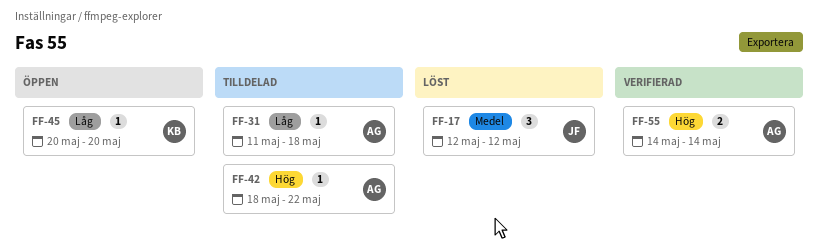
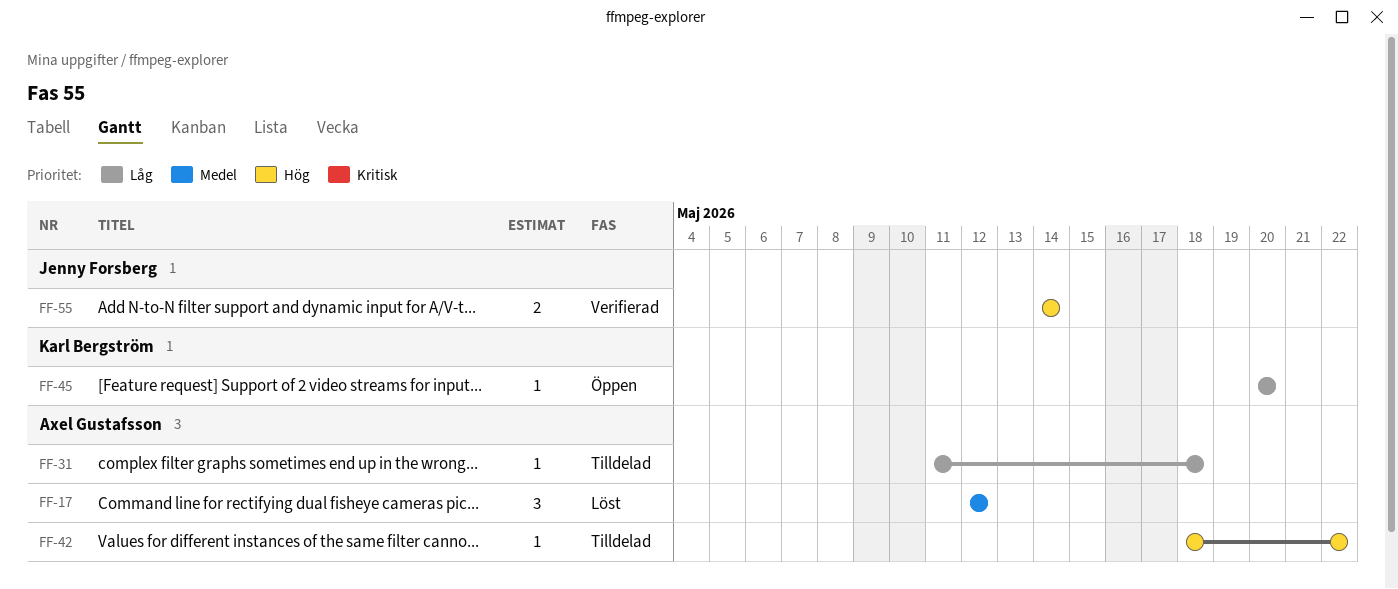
FF-17, owner: Jenny Forsberg -> Axel Gustafsson
FF-55, owner: Axel Gustafsson -> Jenny Forsberg

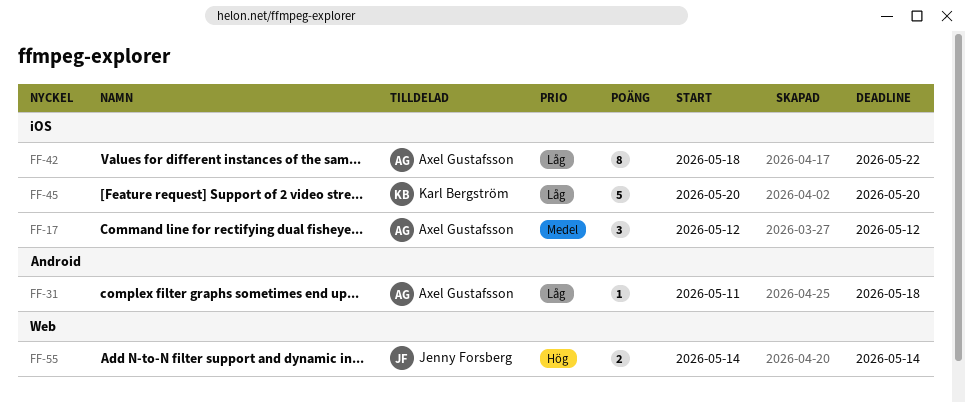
FF-42, priority: Hög -> Låg
FF-42, estimate: 1 -> 8
FF-45, estimate: 1 -> 5

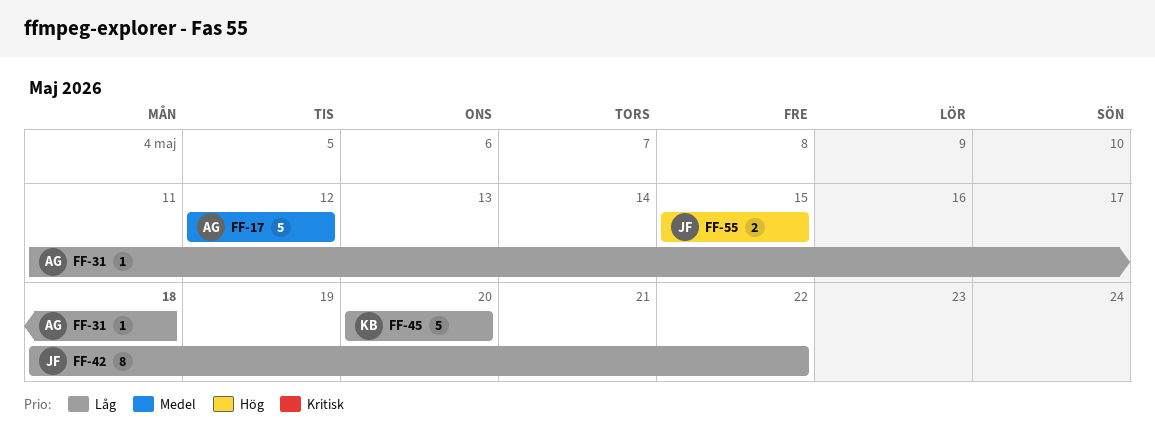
FF-17, estimate: 3 -> 5
FF-42, owner: Axel Gustafsson -> Jenny Forsberg
FF-55, start: May 14 -> May 15
FF-55, due: May 14 -> May 15

